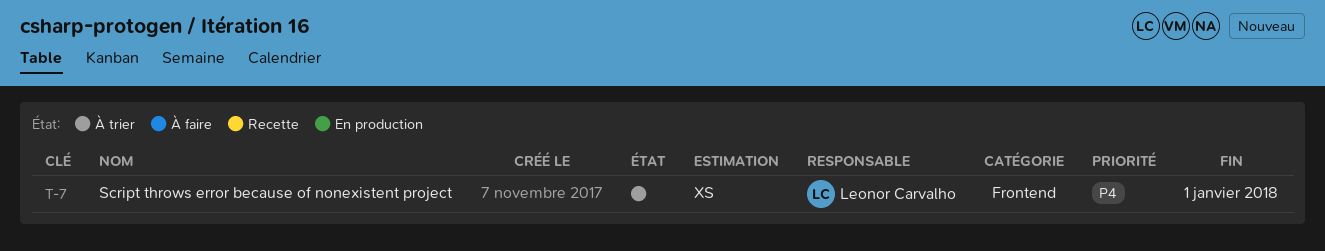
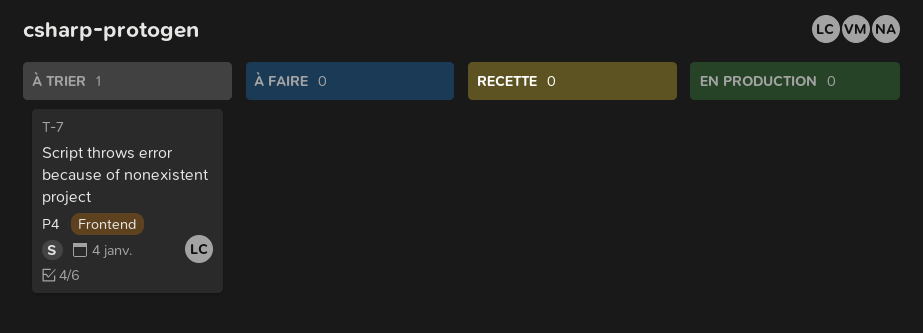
T-7, estimate: XS -> S
T-7, due: Jan 1 -> Jan 4

